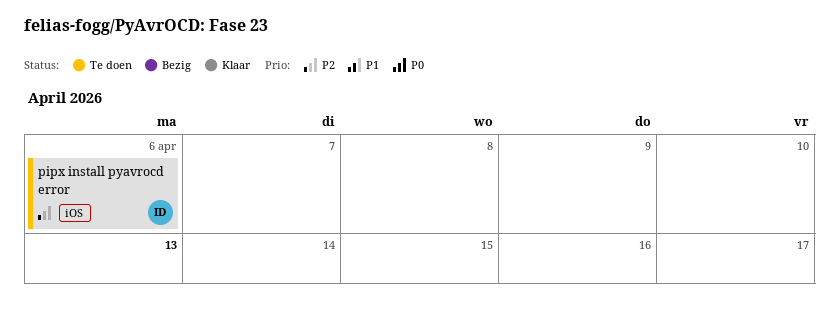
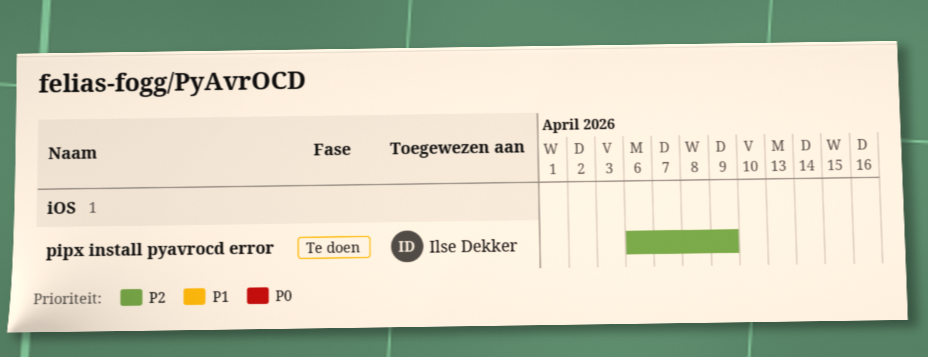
pipx install pyavrocd error, due: Apr 6 -> Apr 9

